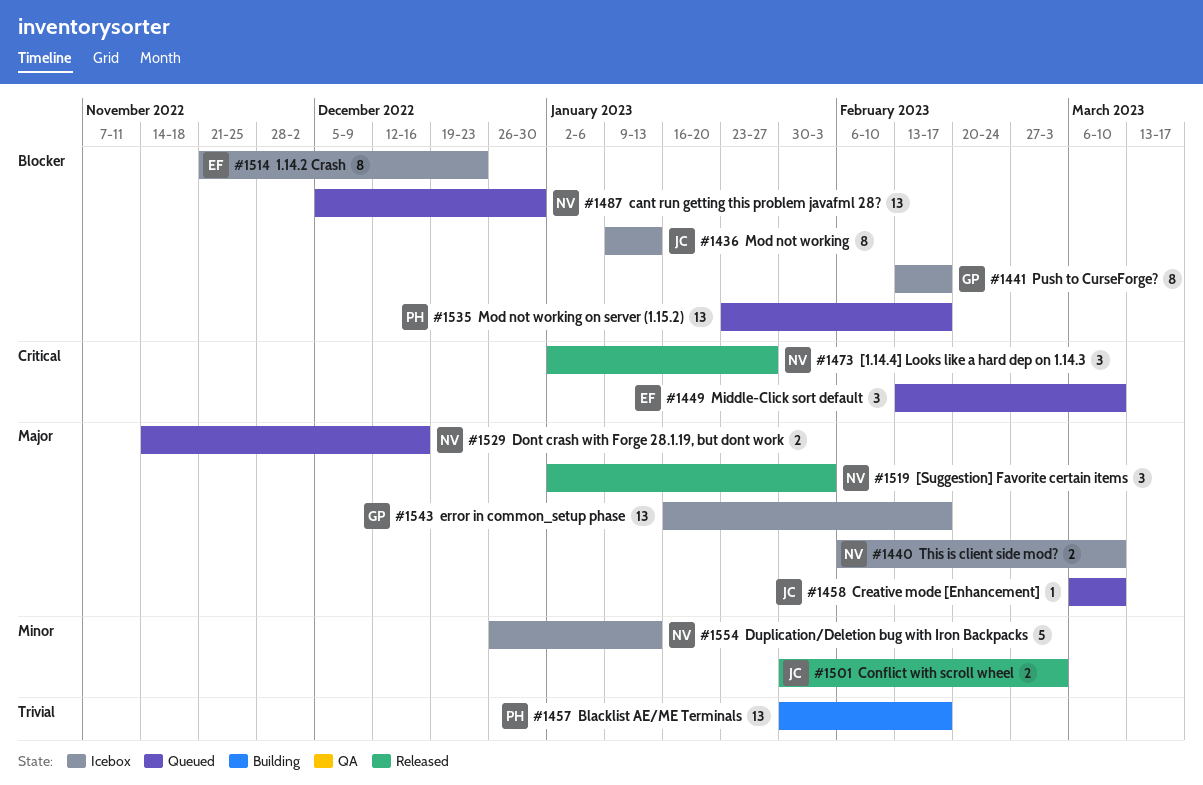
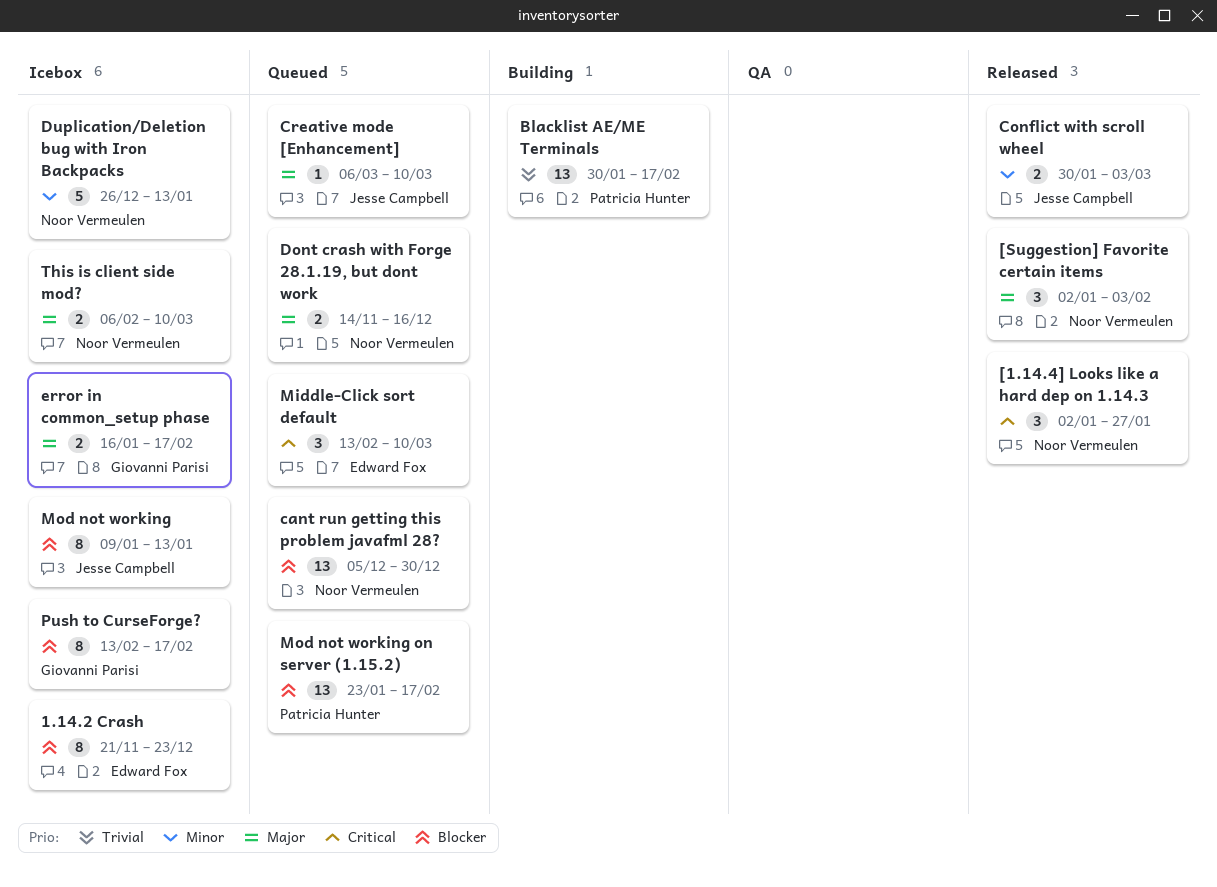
error in common_setup phase, estimate: 13 -> 2

